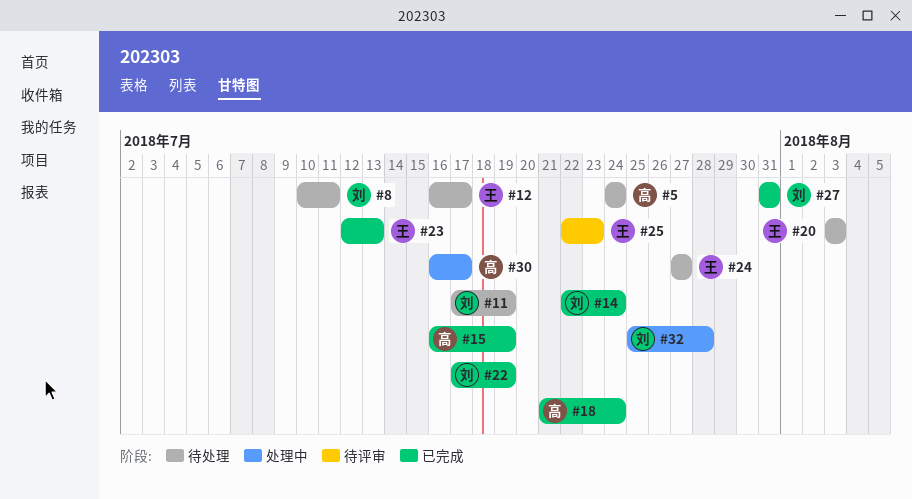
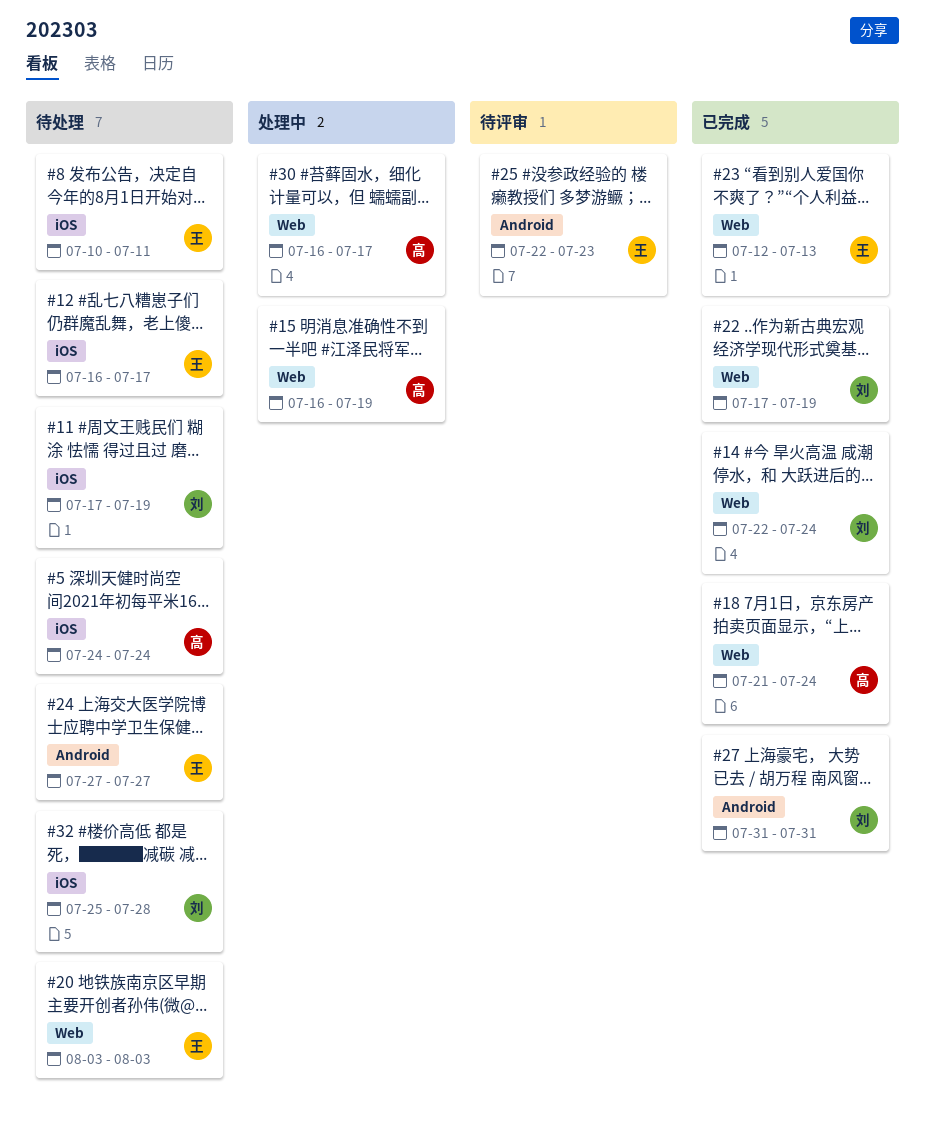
#8, owner: 刘 -> 王
#15, status: 已完成 -> 处理中
#32, status: 处理中 -> 待处理

